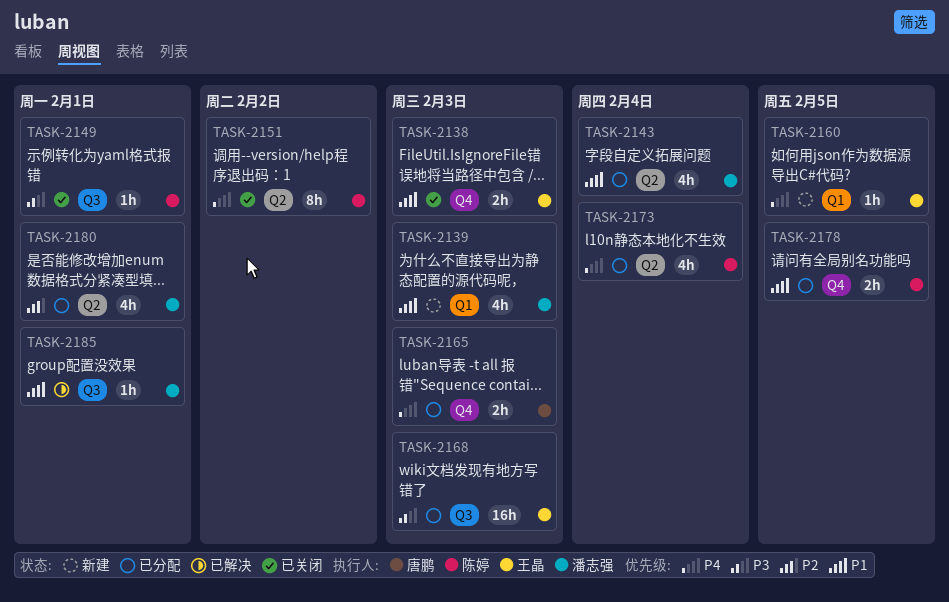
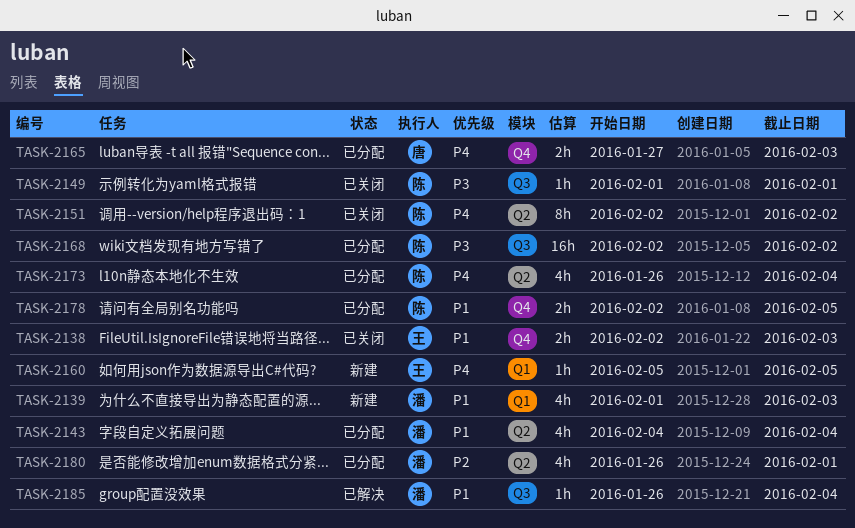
TASK-2168, owner: 王晶 -> 陈婷
TASK-2168, due: Feb 3 -> Feb 2
TASK-2185, due: Feb 1 -> Feb 4

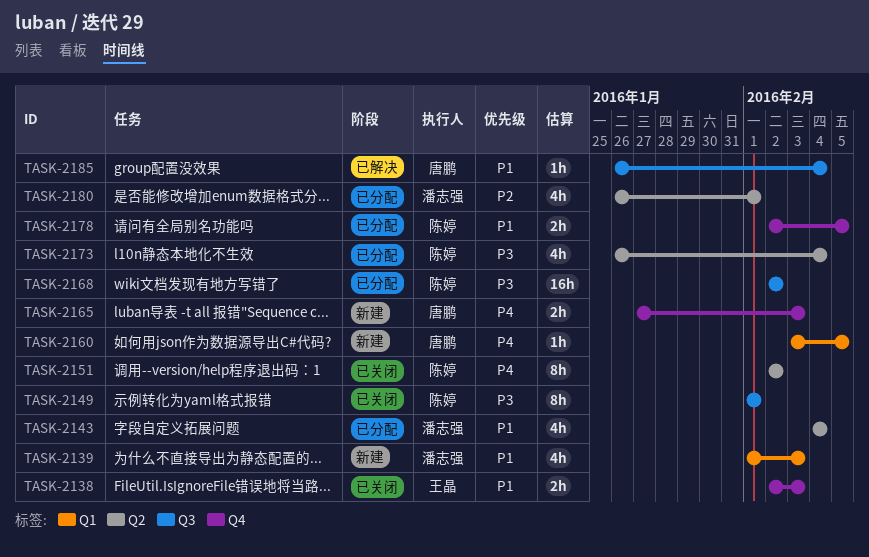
TASK-2149, estimate: 1h -> 8h
TASK-2160, owner: 王晶 -> 唐鹏
TASK-2160, start: Feb 5 -> Feb 3
TASK-2165, status: 已分配 -> 新建
TASK-2173, priority: P4 -> P3
TASK-2185, owner: 潘志强 -> 唐鹏

